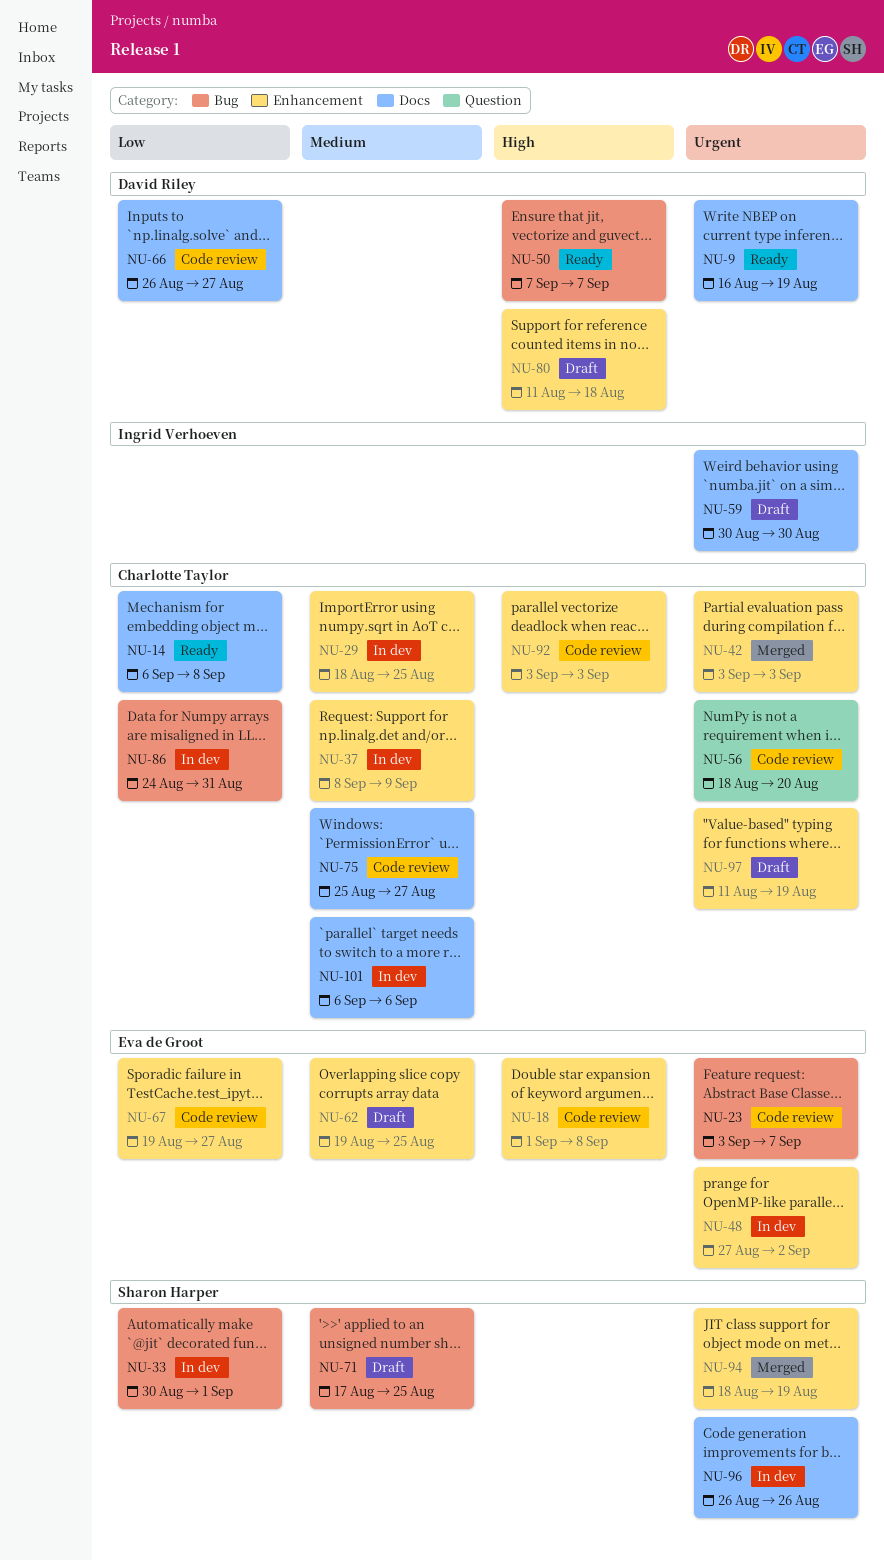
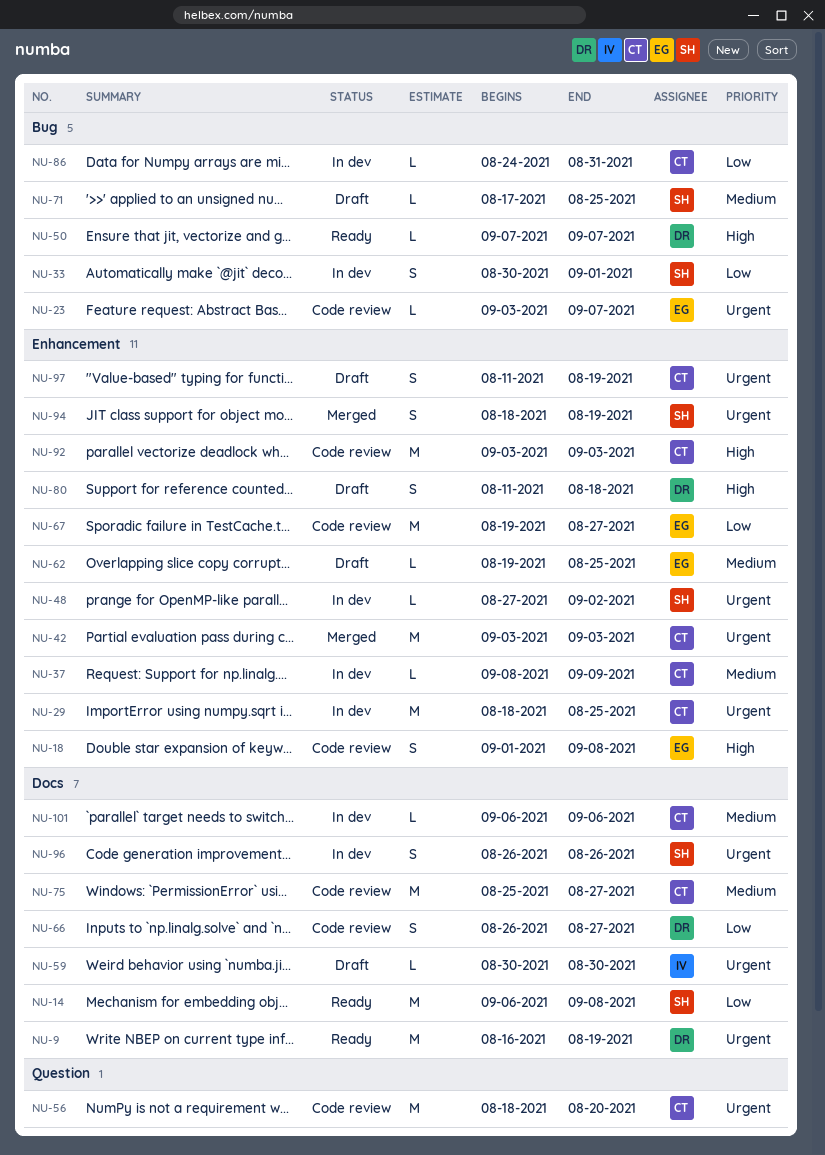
NU-14, owner: Charlotte Taylor -> Sharon Harper
NU-29, priority: Medium -> Urgent
NU-48, owner: Eva de Groot -> Sharon Harper

